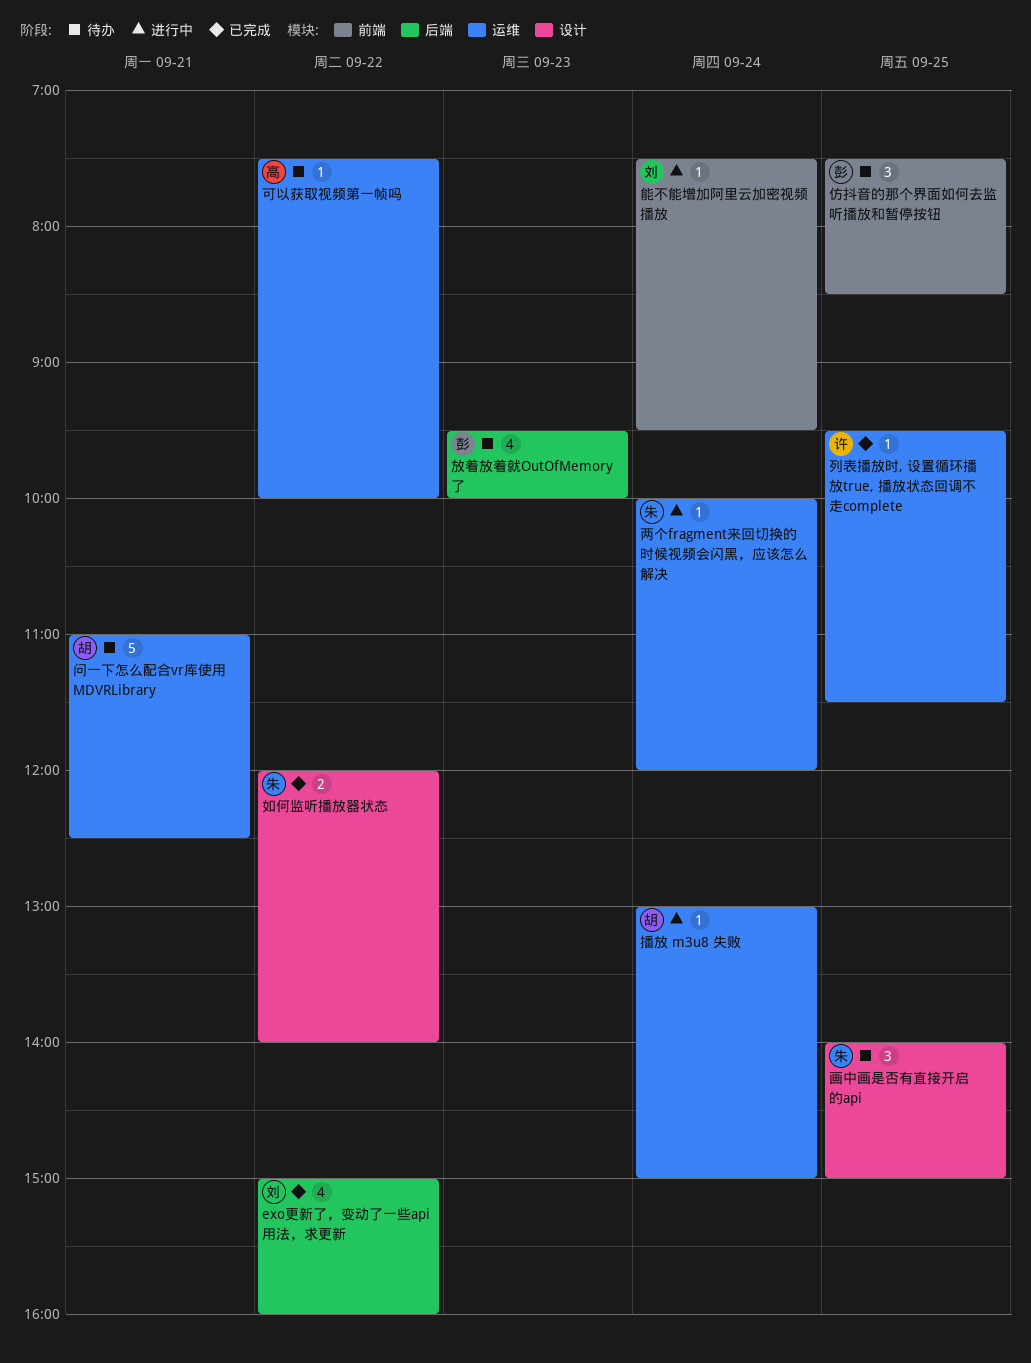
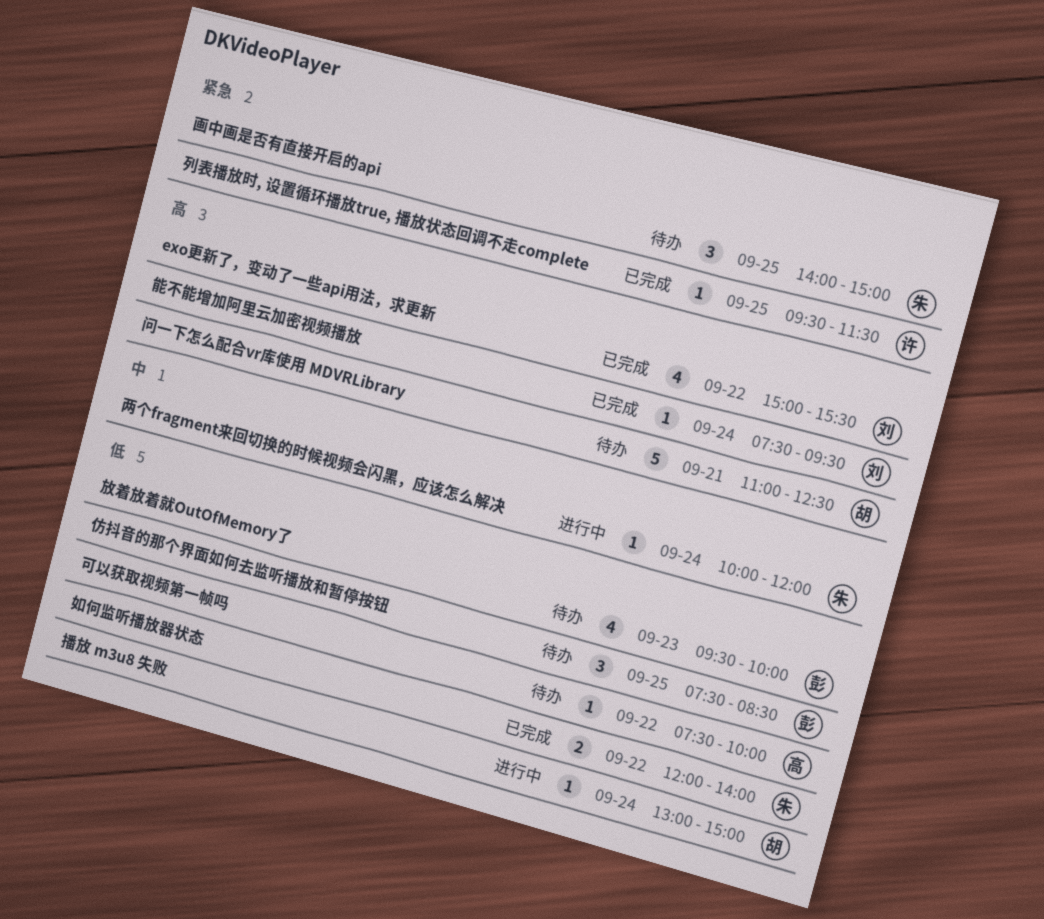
exo更新了，变动了一些api用法，求更新, ends: 16:00 -> 15:30
能不能增加阿里云加密视频播放, status: 进行中 -> 已完成

